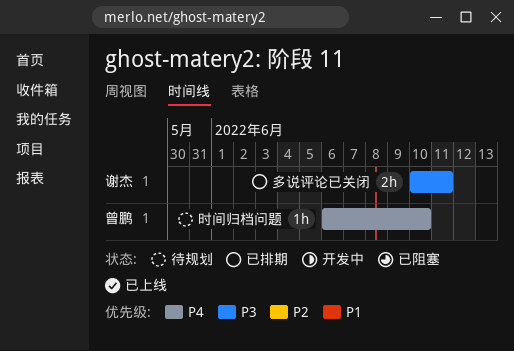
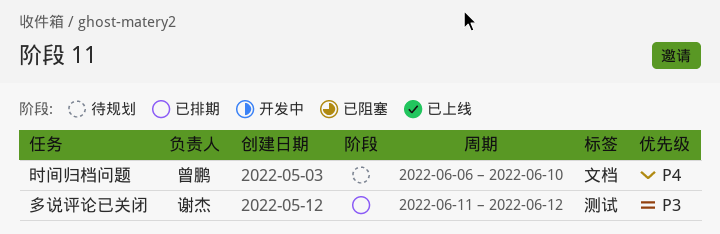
多说评论已关闭, start: Jun 10 -> Jun 11
多说评论已关闭, due: Jun 11 -> Jun 12

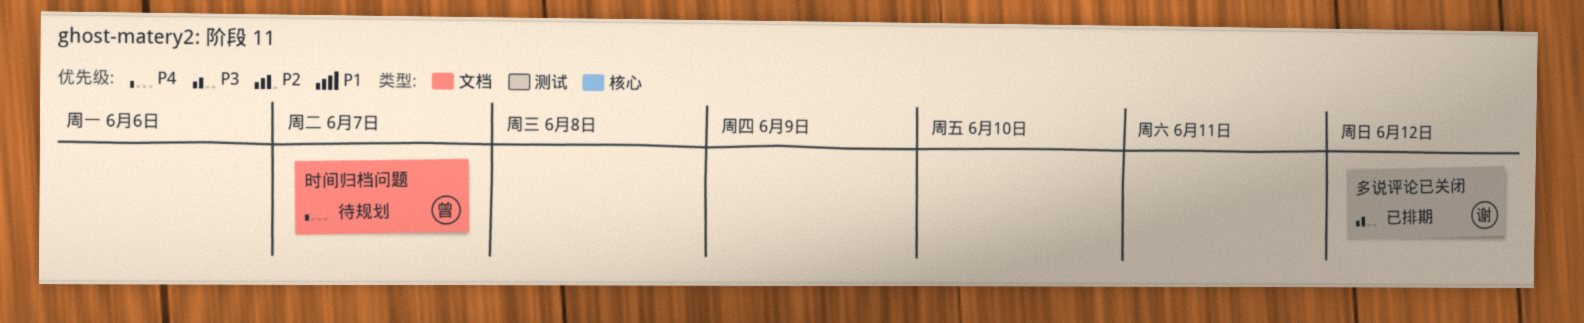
时间归档问题, due: Jun 10 -> Jun 7

